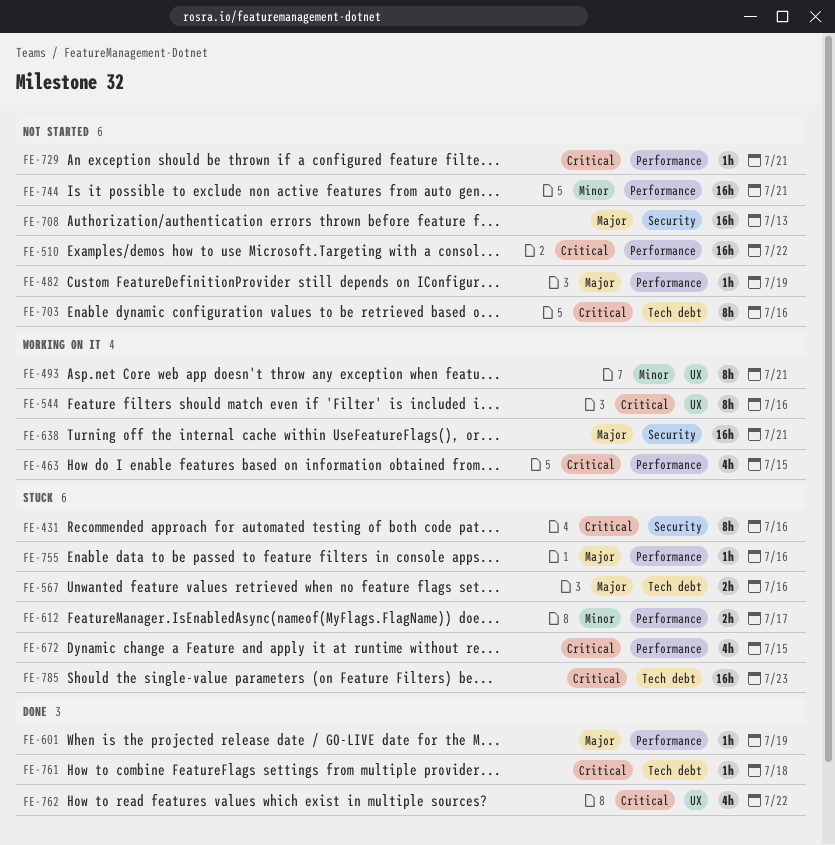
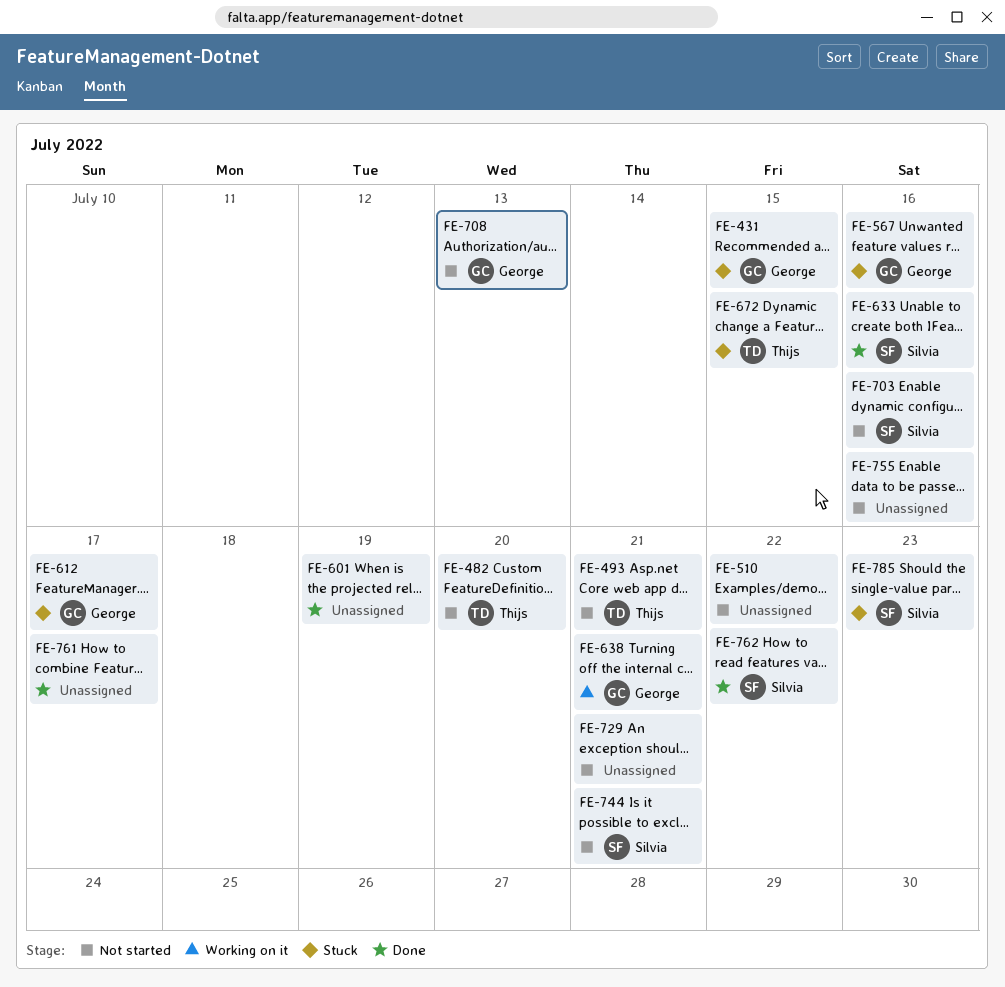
FE-431, due: Jul 16 -> Jul 15
FE-463: present -> none
FE-482, due: Jul 19 -> Jul 20
FE-493, status: Working on it -> Not started
FE-544: present -> none
FE-633: none -> present
FE-755, status: Stuck -> Not started
FE-761, due: Jul 18 -> Jul 17

